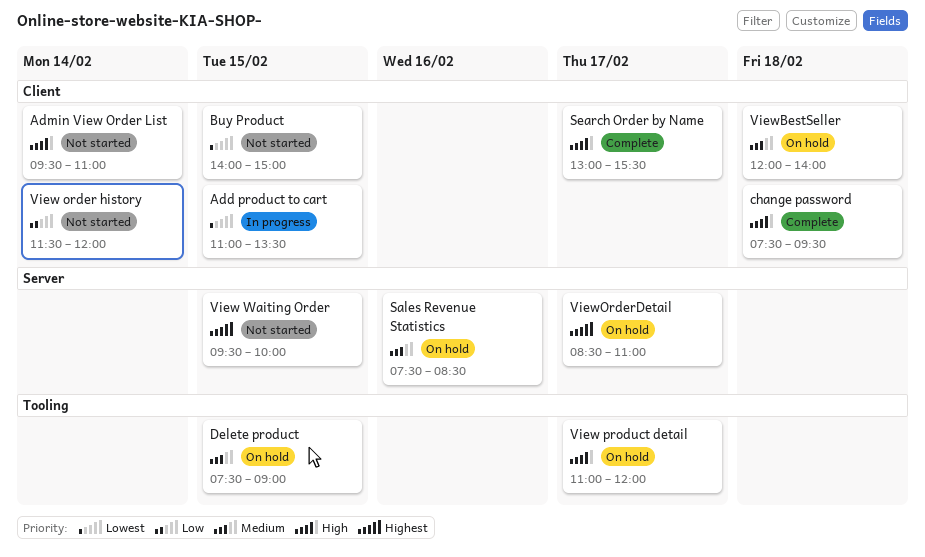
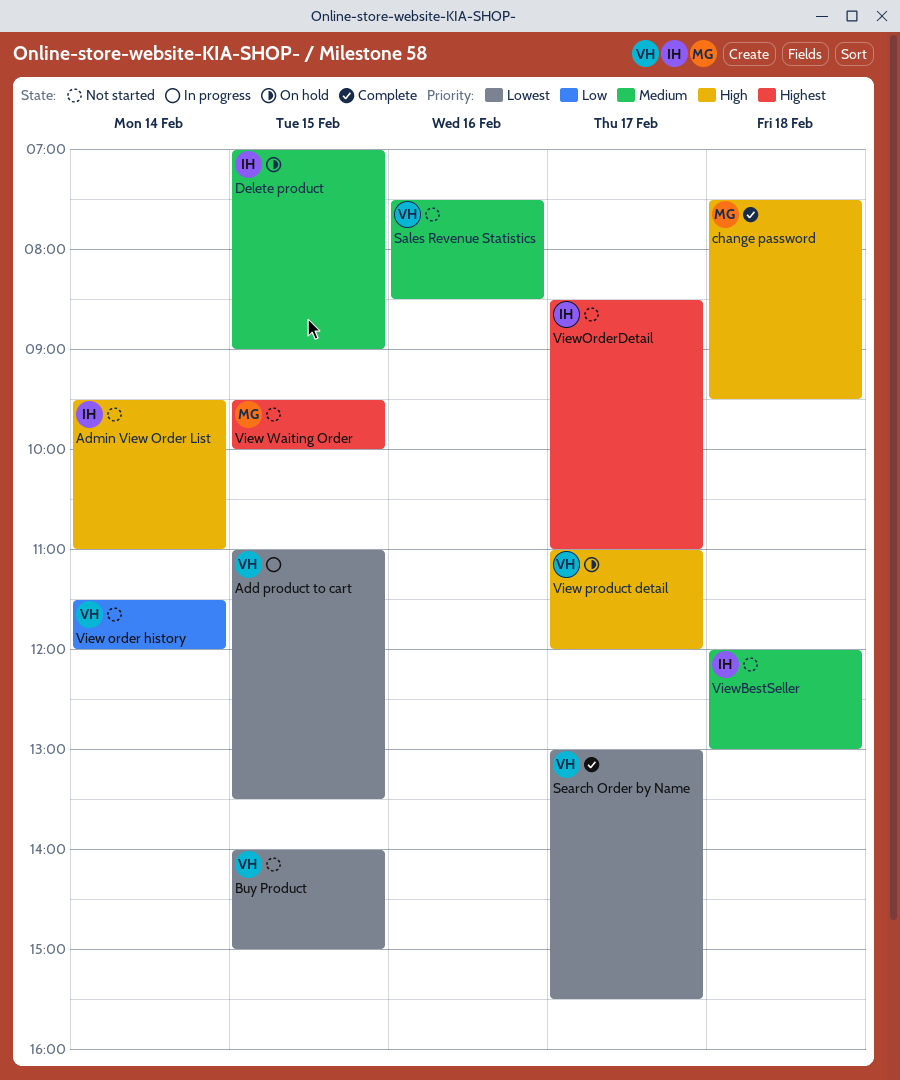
Delete product, begins: 07:30 -> 07:00
Sales Revenue Statistics, status: On hold -> Not started
Search Order by Name, priority: High -> Lowest
ViewBestSeller, status: On hold -> Not started
ViewBestSeller, ends: 14:00 -> 13:00
ViewOrderDetail, status: On hold -> Not started

